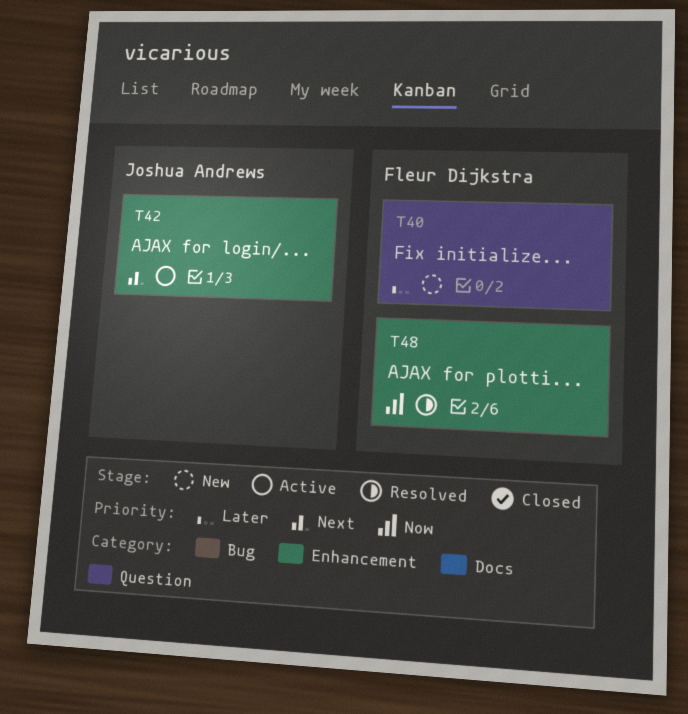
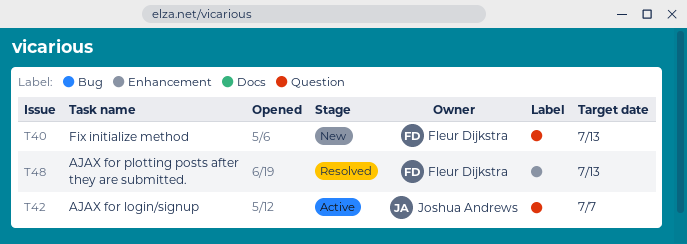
T42, label: Enhancement -> Question

